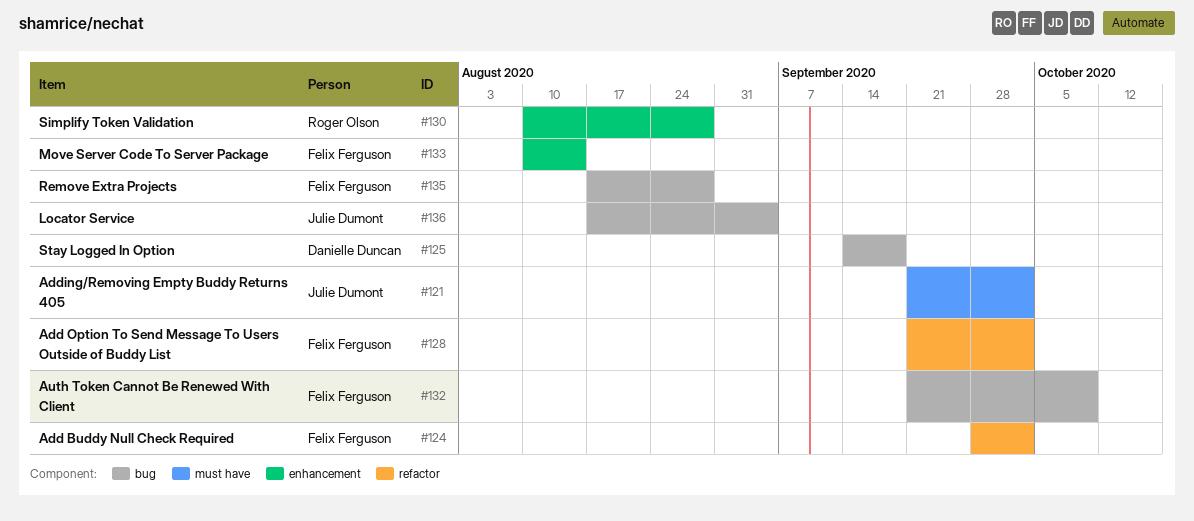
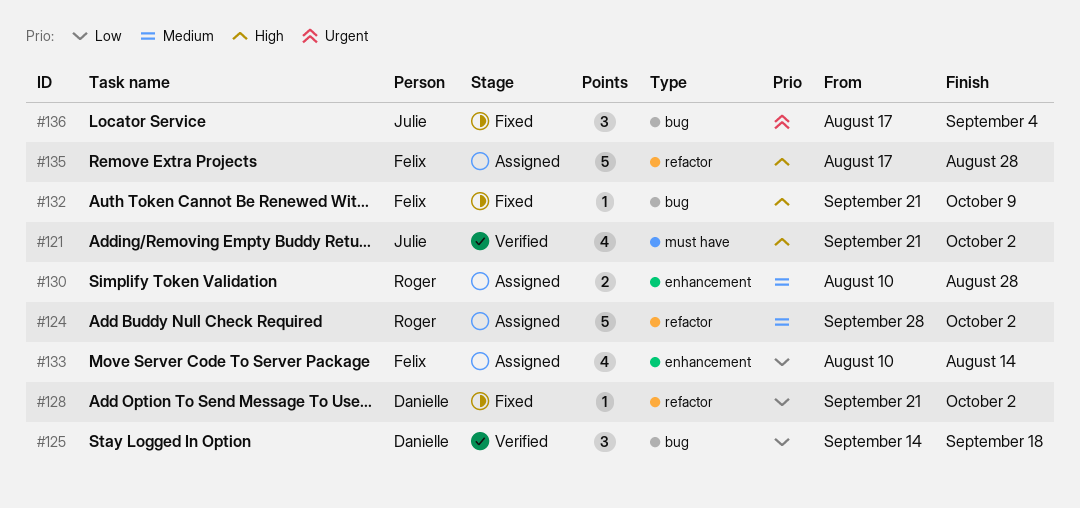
#124, owner: Felix Ferguson -> Roger Olson
#128, owner: Felix Ferguson -> Danielle Duncan
#135, label: bug -> refactor

